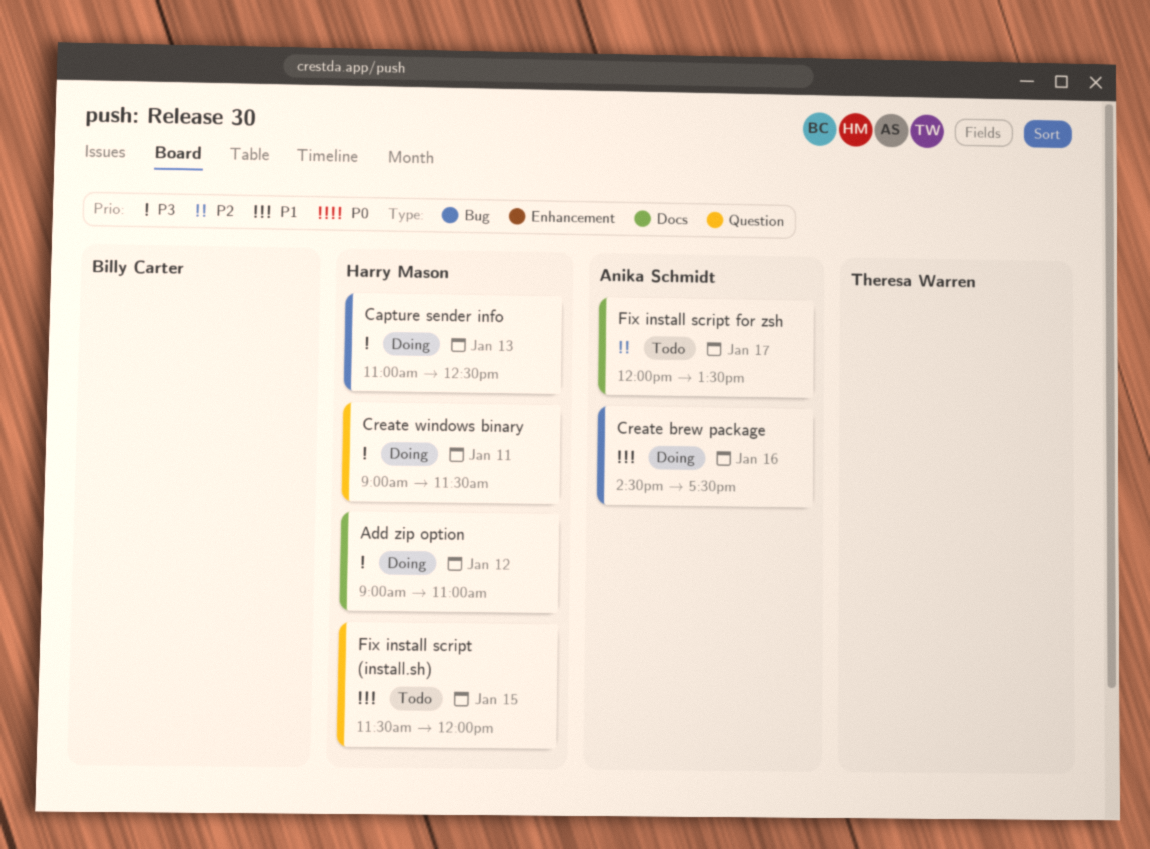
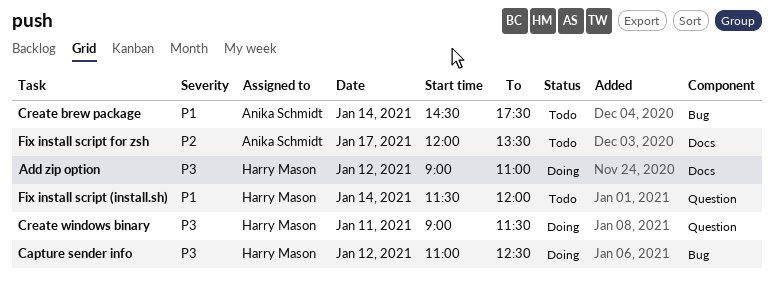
Capture sender info, day: Jan 13 -> Jan 12
Create brew package, status: Doing -> Todo
Create brew package, day: Jan 16 -> Jan 14
Fix install script (install.sh), day: Jan 15 -> Jan 14

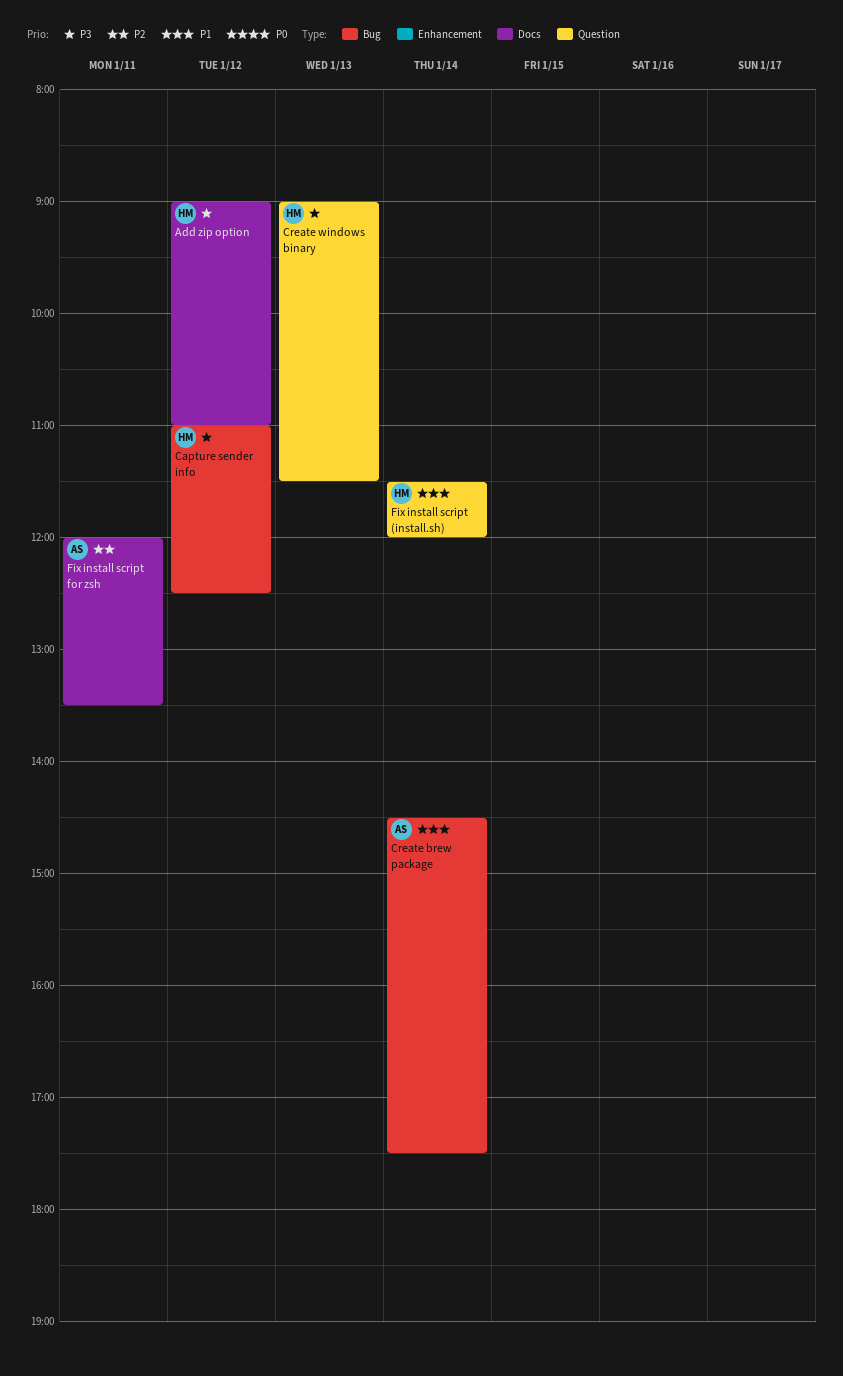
Create windows binary, day: Jan 11 -> Jan 13
Fix install script for zsh, day: Jan 17 -> Jan 11

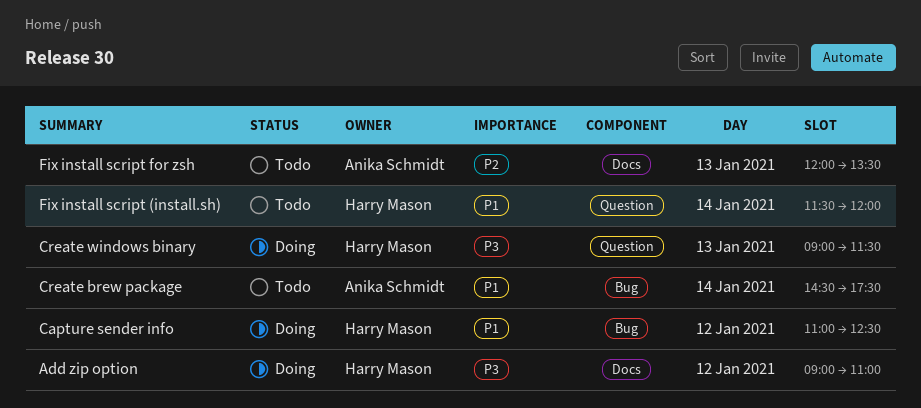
Capture sender info, priority: P3 -> P1
Fix install script for zsh, day: Jan 11 -> Jan 13

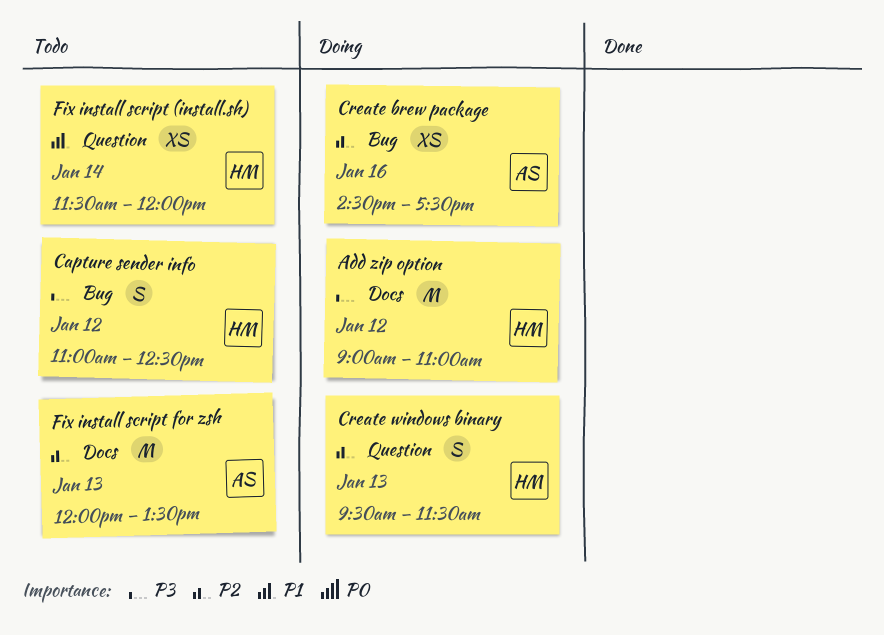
Capture sender info, status: Doing -> Todo
Capture sender info, priority: P1 -> P3
Create brew package, status: Todo -> Doing
Create brew package, priority: P1 -> P2
Create brew package, day: Jan 14 -> Jan 16
Create windows binary, priority: P3 -> P2
Create windows binary, begins: 09:00 -> 09:30

